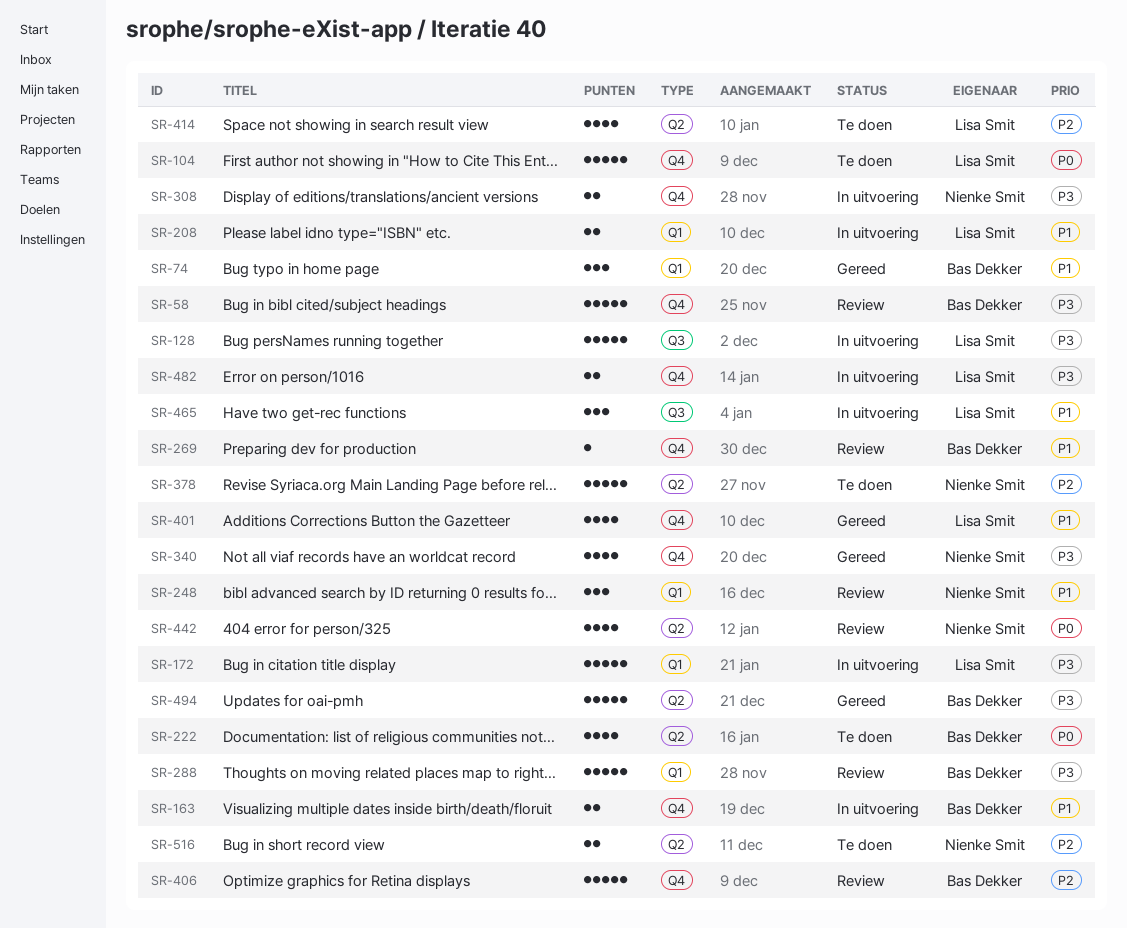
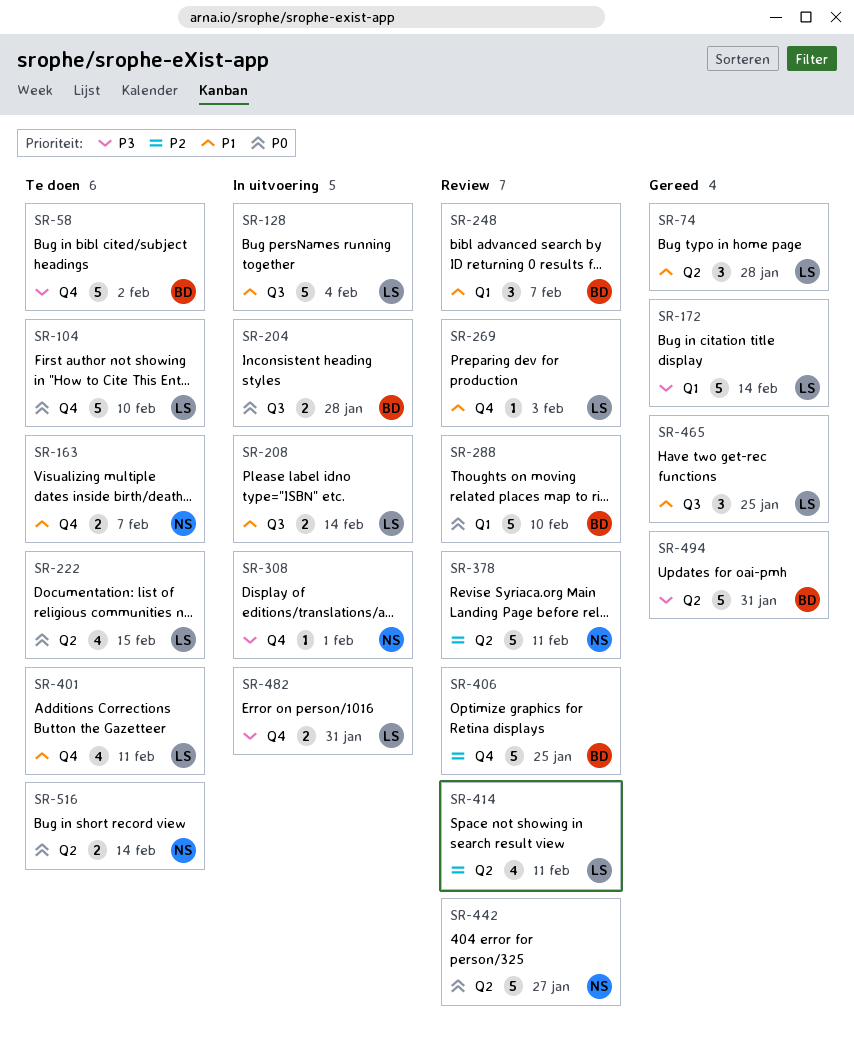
SR-58, status: Review -> Te doen
SR-74, owner: Bas Dekker -> Lisa Smit
SR-74, label: Q1 -> Q2
SR-128, priority: P3 -> P1
SR-163, status: In uitvoering -> Te doen
SR-163, owner: Bas Dekker -> Nienke Smit
SR-172, status: In uitvoering -> Gereed
SR-204: none -> present
SR-208, label: Q1 -> Q3
SR-222, owner: Bas Dekker -> Lisa Smit
SR-248, owner: Nienke Smit -> Bas Dekker
SR-269, owner: Bas Dekker -> Lisa Smit
SR-288, priority: P3 -> P0
SR-308, estimate: 2 -> 1
SR-340: present -> none
SR-378, status: Te doen -> Review
SR-401, status: Gereed -> Te doen
SR-414, status: Te doen -> Review
SR-442, estimate: 4 -> 5
SR-465, status: In uitvoering -> Gereed
SR-516, priority: P2 -> P0

